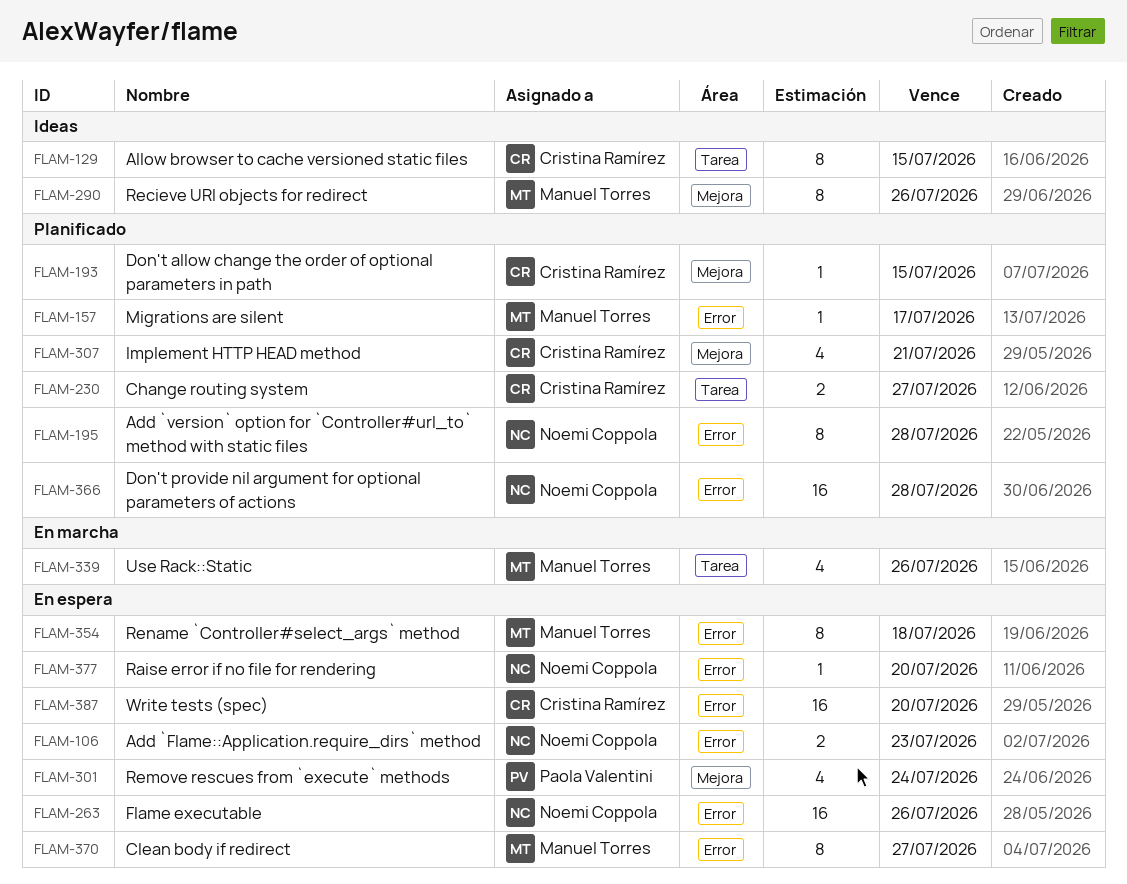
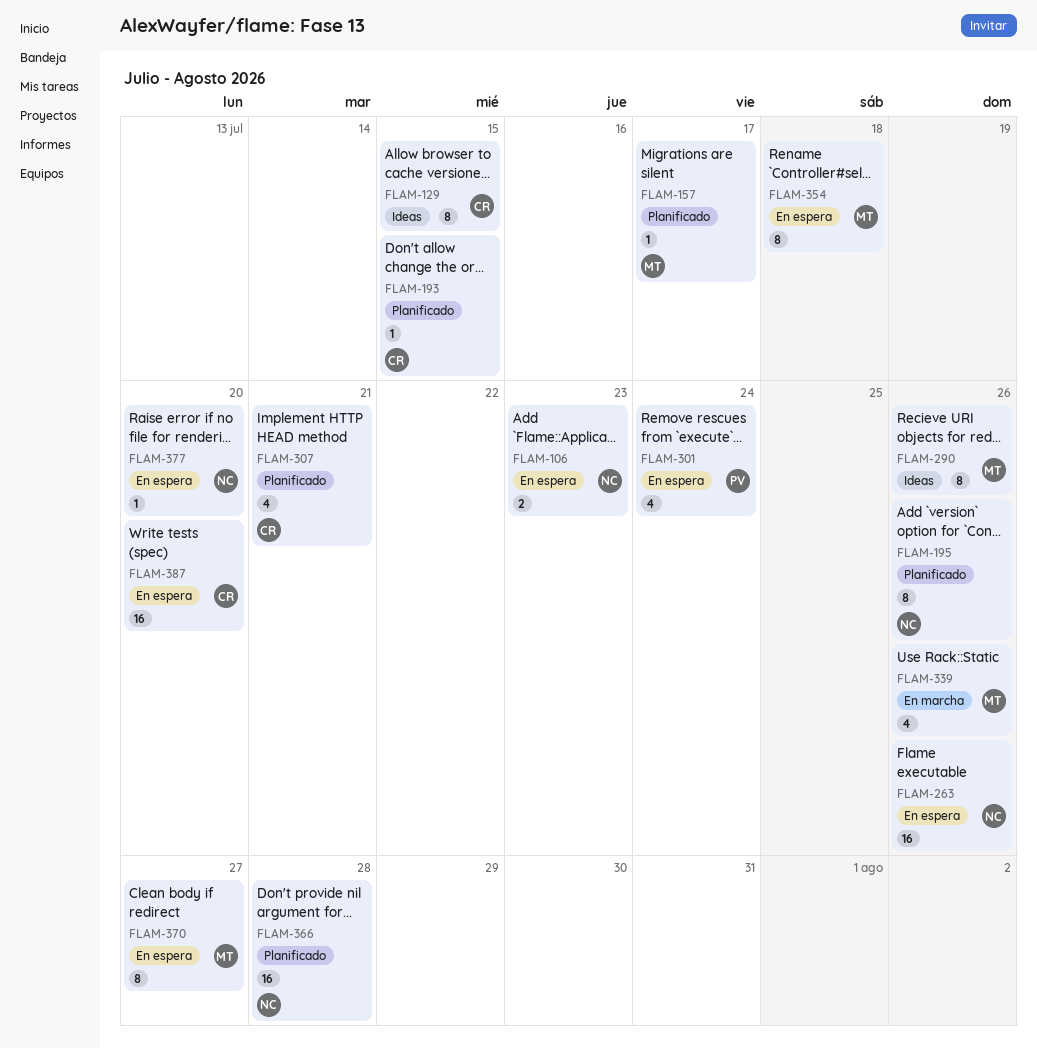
FLAM-195, due: Jul 28 -> Jul 26
FLAM-230: present -> none

